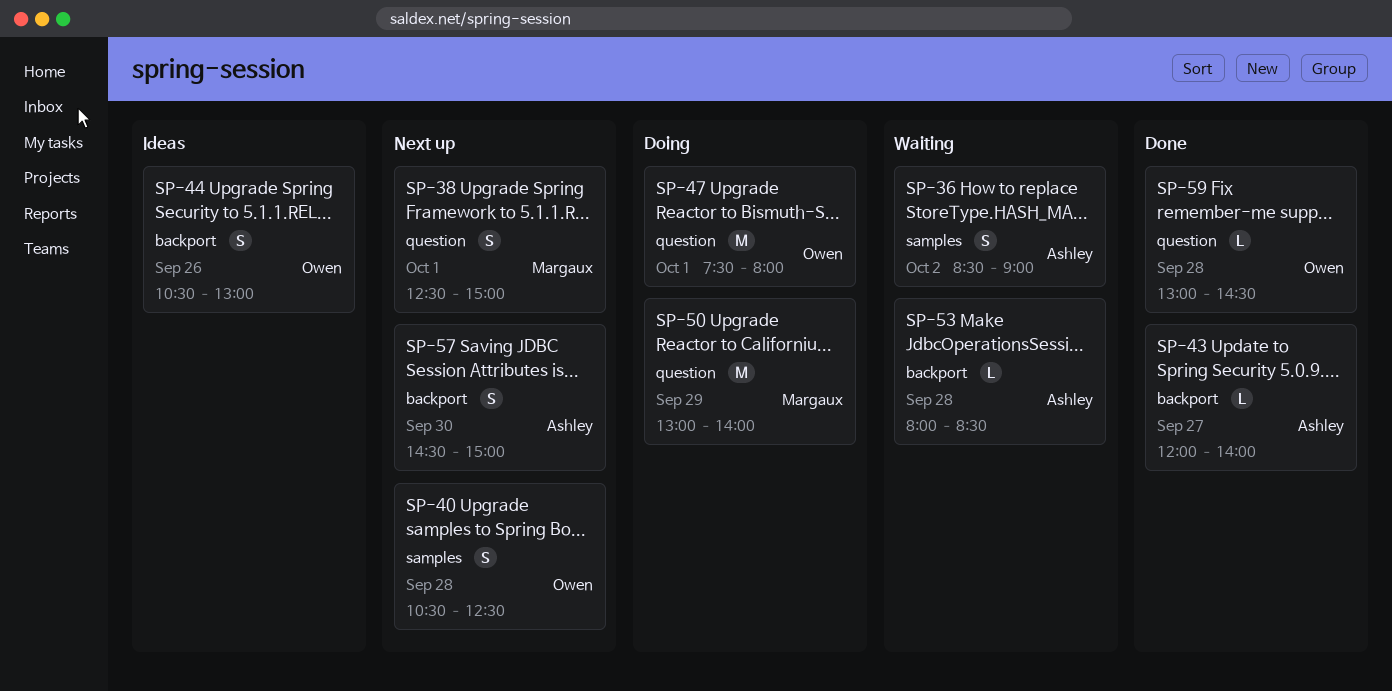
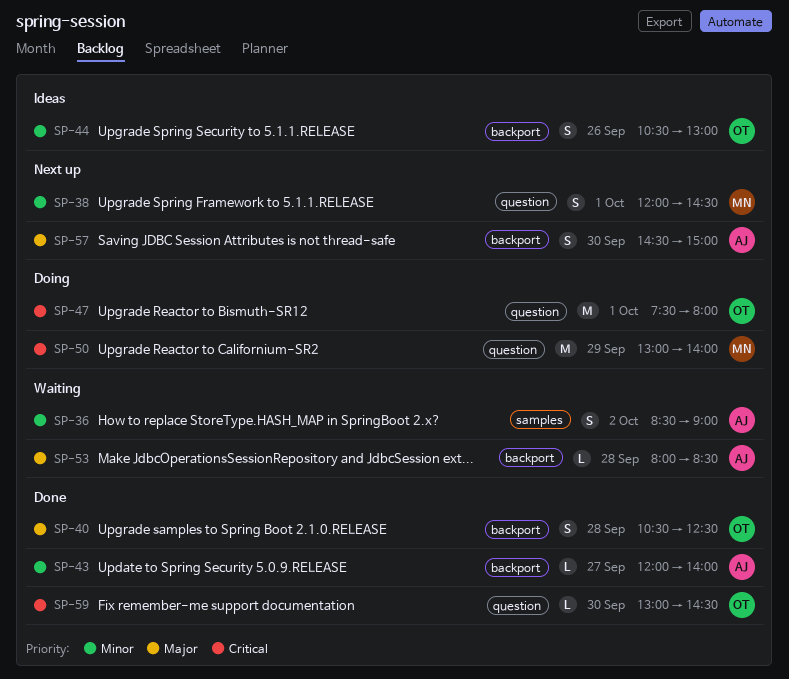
SP-38, begins: 12:30 -> 12:00
SP-38, ends: 15:00 -> 14:30
SP-40, status: Next up -> Done
SP-40, label: samples -> backport
SP-59, day: Sep 28 -> Sep 30

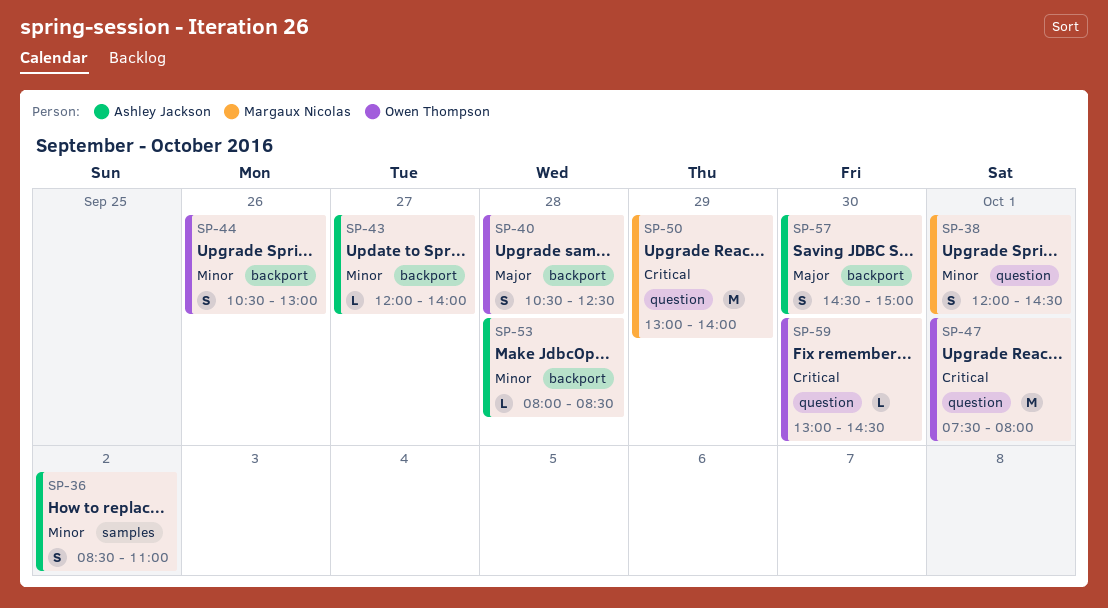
SP-36, ends: 09:00 -> 11:00
SP-53, priority: Major -> Minor

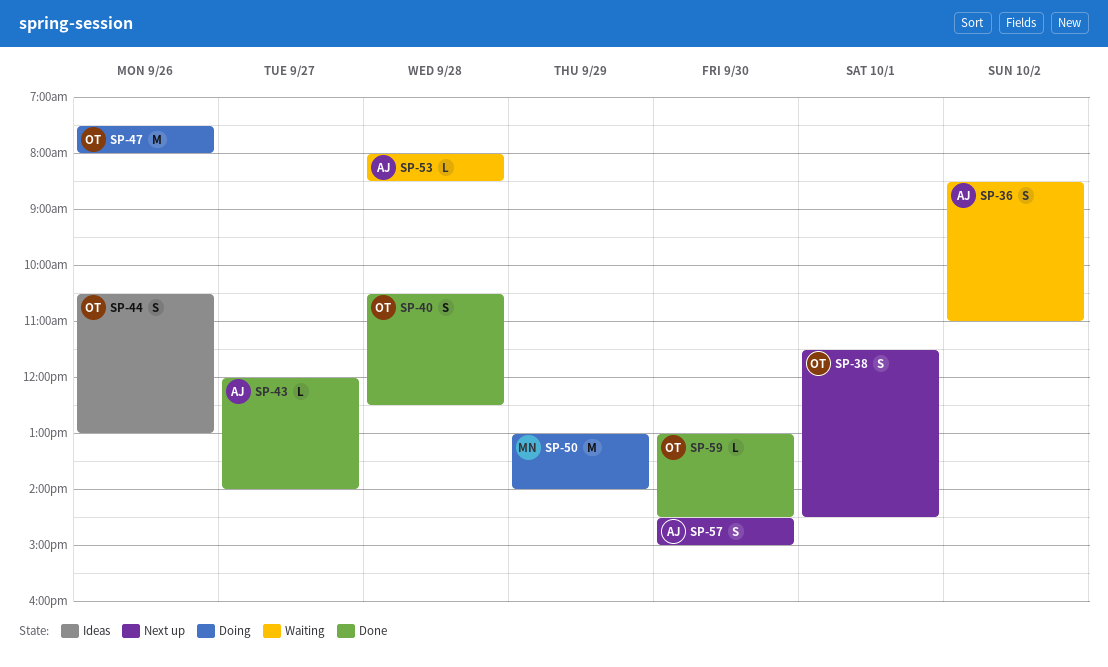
SP-38, owner: Margaux Nicolas -> Owen Thompson
SP-38, begins: 12:00 -> 11:30
SP-47, day: Oct 1 -> Sep 26

